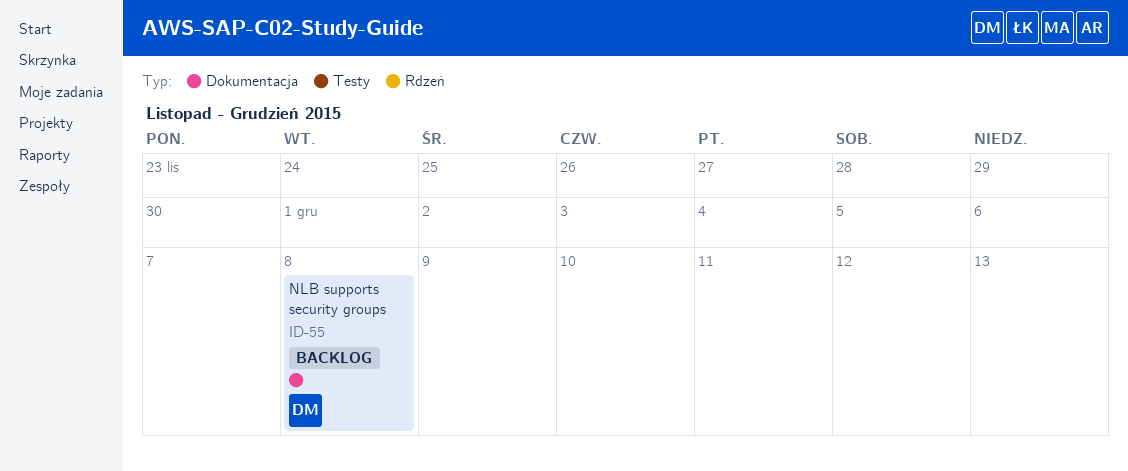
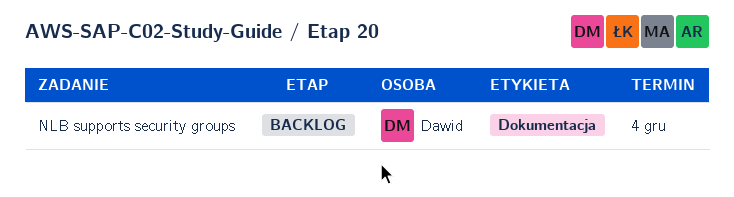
NLB supports security groups, due: Dec 8 -> Dec 4

